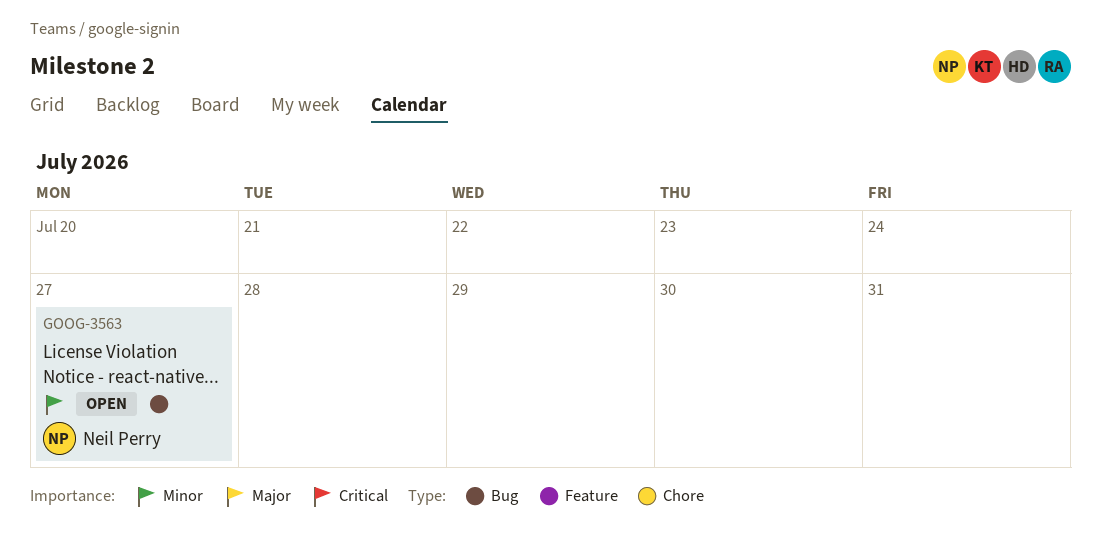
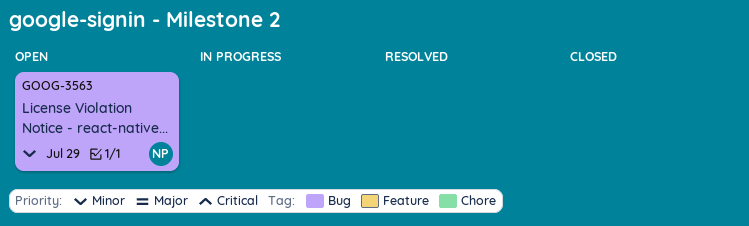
GOOG-3563, due: Jul 27 -> Jul 29

